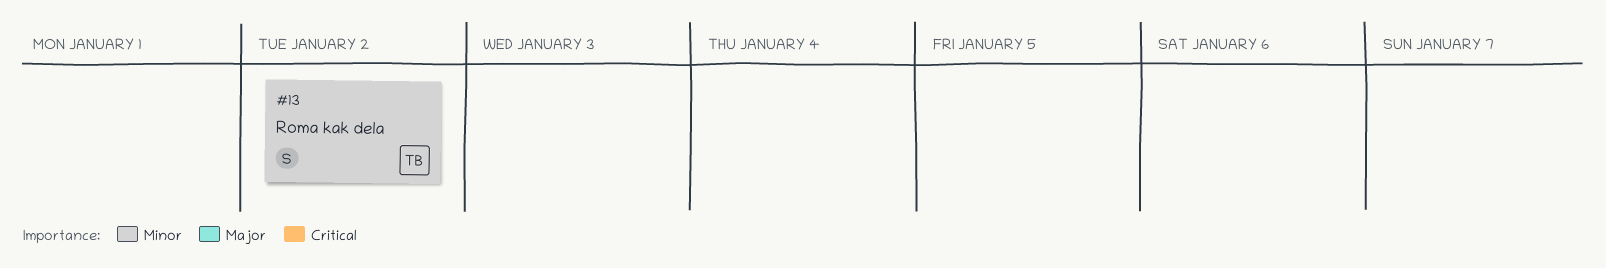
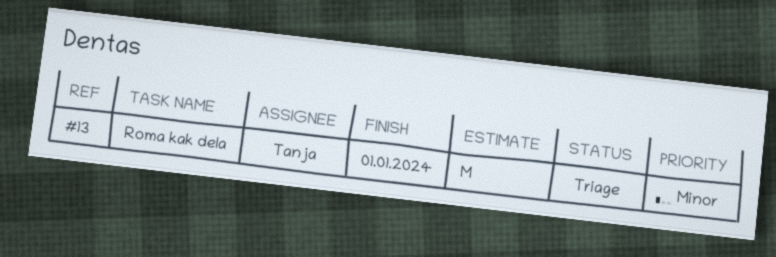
#13, estimate: S -> M
#13, due: Jan 2 -> Jan 1

